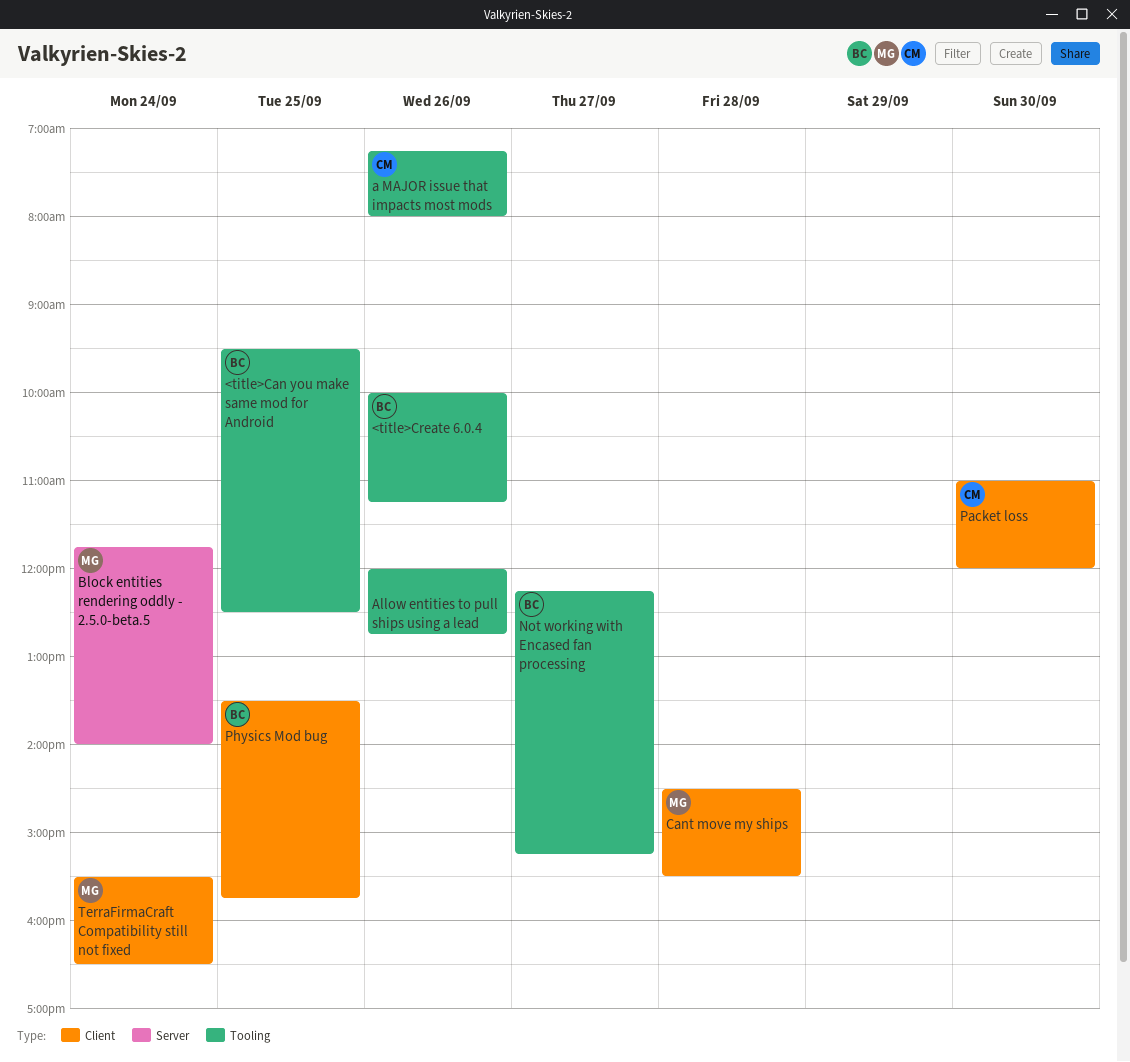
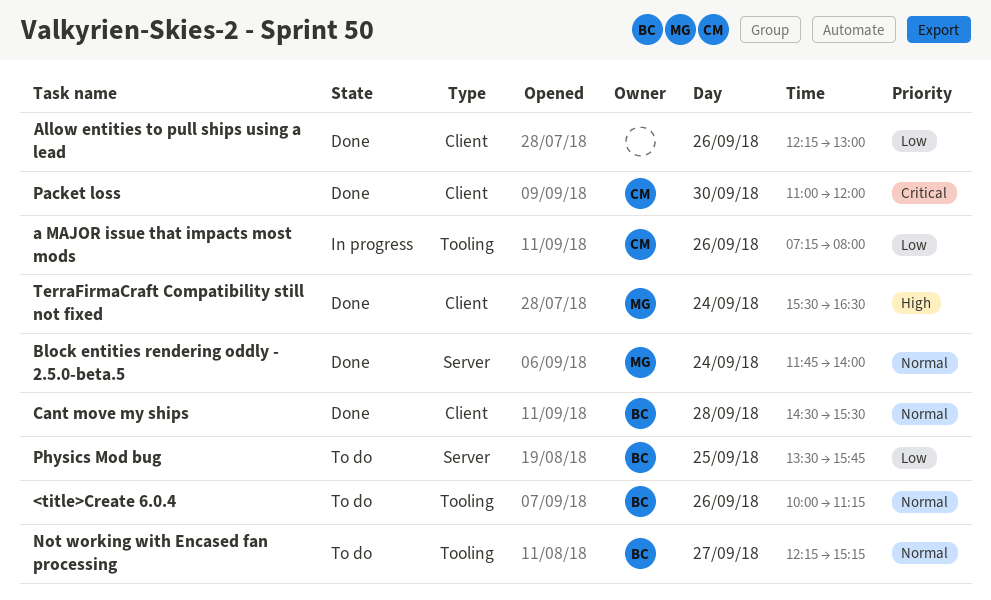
<title>Can you make same mod for Android: present -> none
Allow entities to pull ships using a lead, label: Tooling -> Client
Allow entities to pull ships using a lead, begins: 12:00 -> 12:15
Allow entities to pull ships using a lead, ends: 12:45 -> 13:00
Cant move my ships, owner: MG -> BC
Physics Mod bug, label: Client -> Server

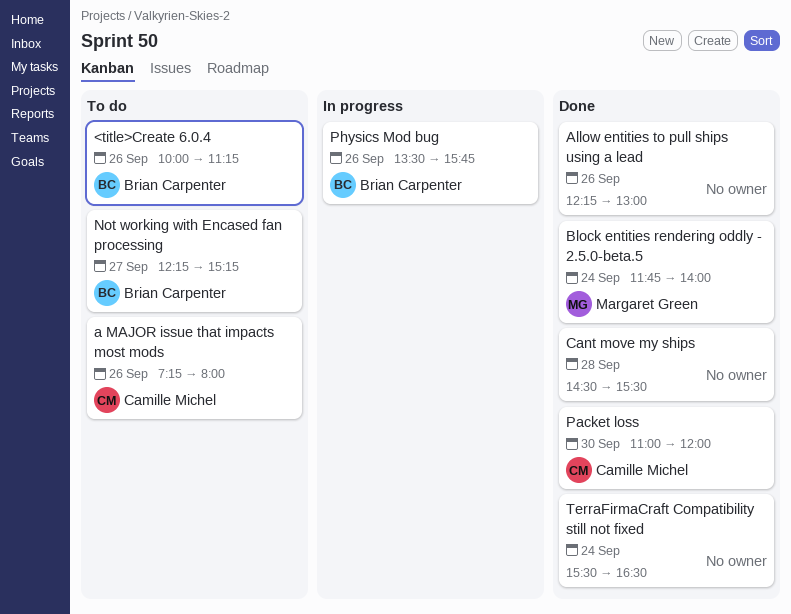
a MAJOR issue that impacts most mods, status: In progress -> To do
Cant move my ships, owner: Brian Carpenter -> none
Physics Mod bug, status: To do -> In progress
Physics Mod bug, day: Sep 25 -> Sep 26
TerraFirmaCraft Compatibility still not fixed, owner: Margaret Green -> none

